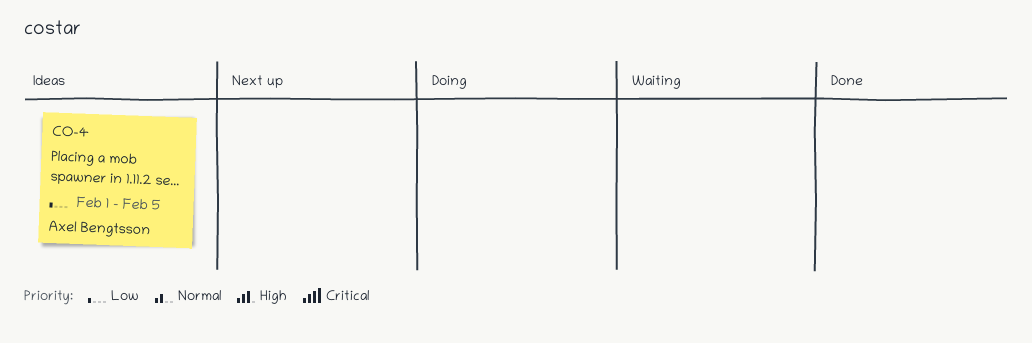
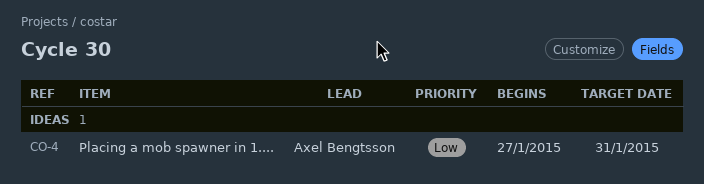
CO-4, start: Feb 1 -> Jan 27
CO-4, due: Feb 5 -> Jan 31

